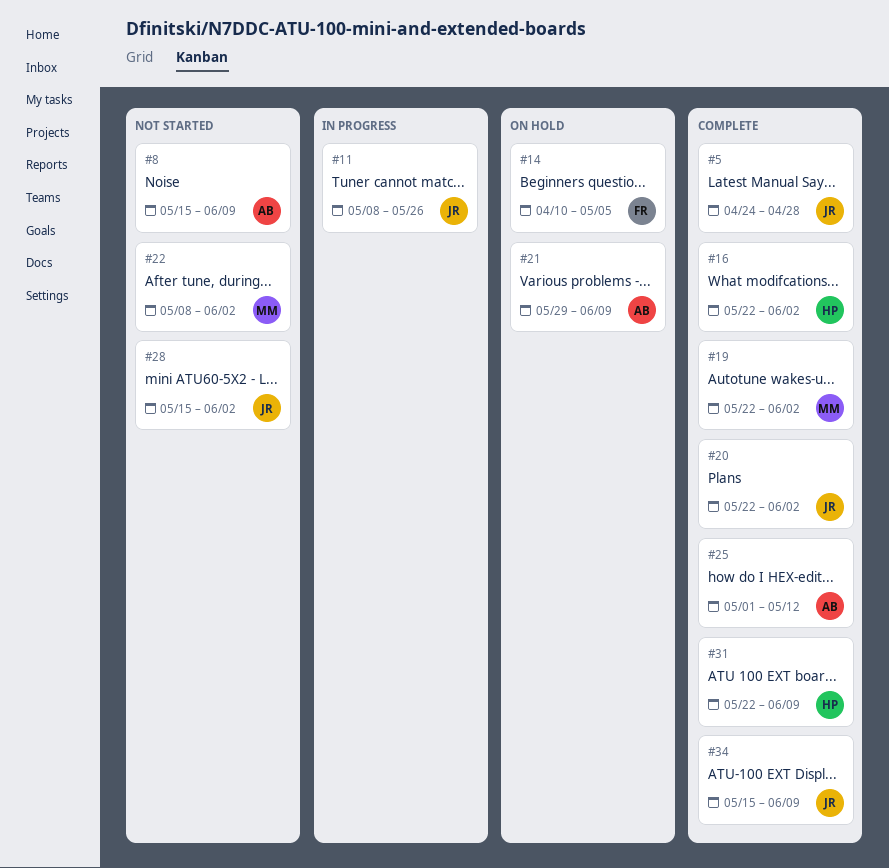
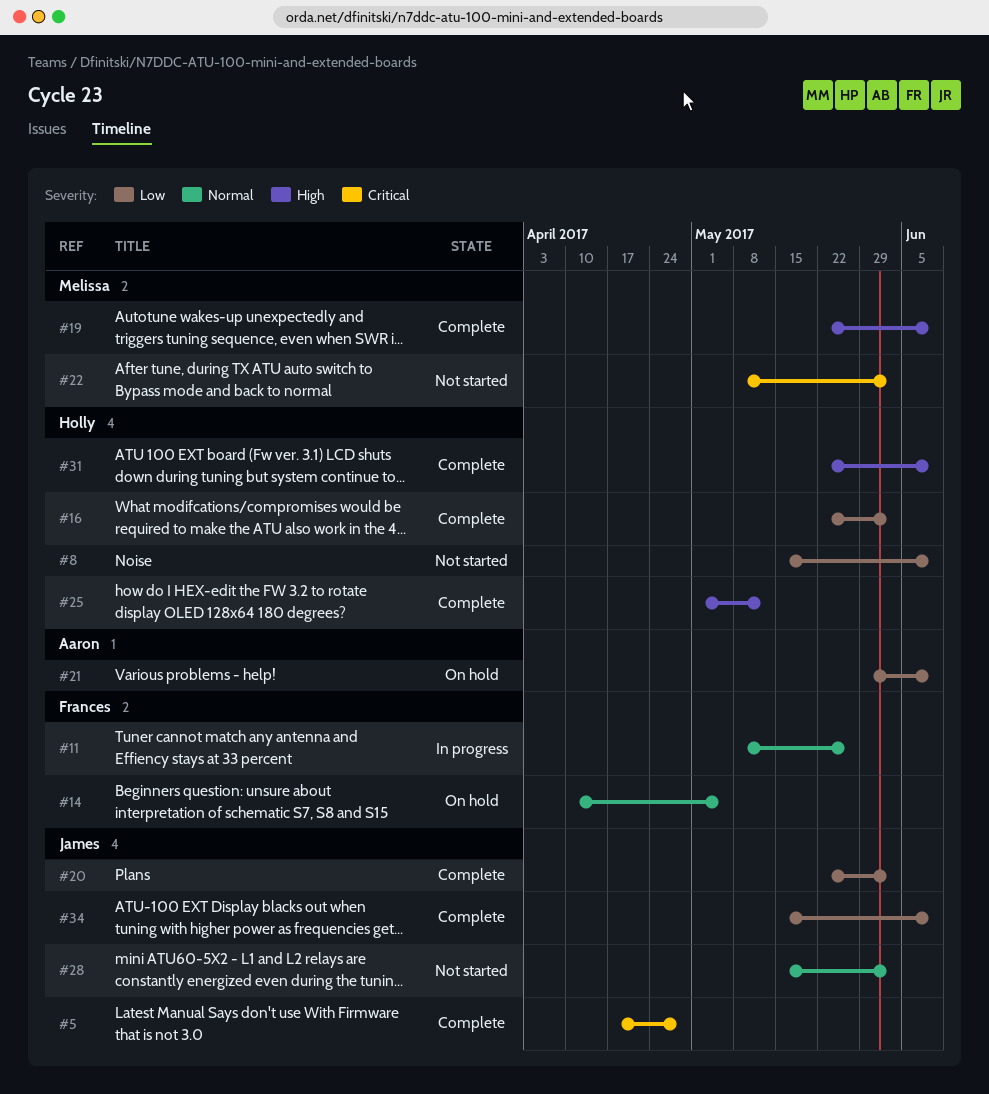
#5, start: Apr 24 -> Apr 17
#8, owner: Aaron -> Holly
#11, owner: James -> Frances
#19, due: Jun 2 -> Jun 9
#25, owner: Aaron -> Holly

